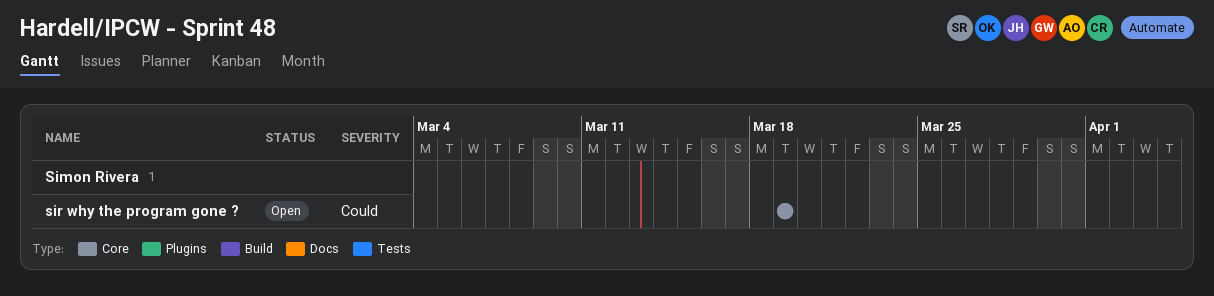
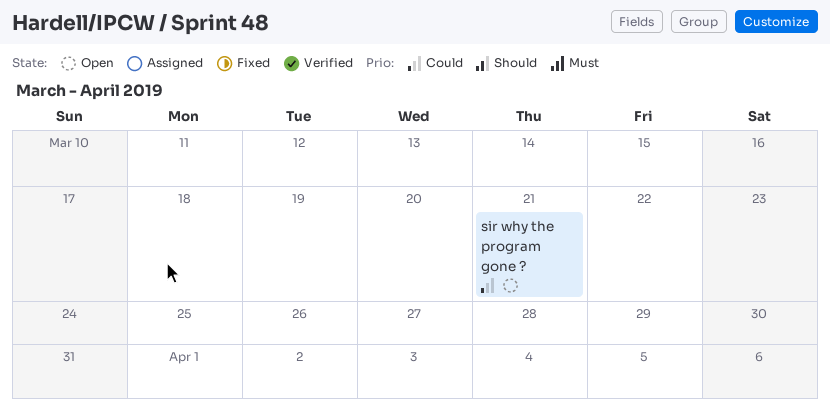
sir why the program gone ?, due: Mar 19 -> Mar 21

